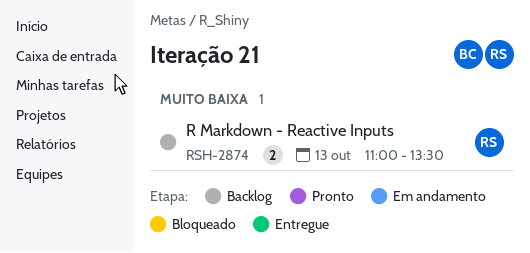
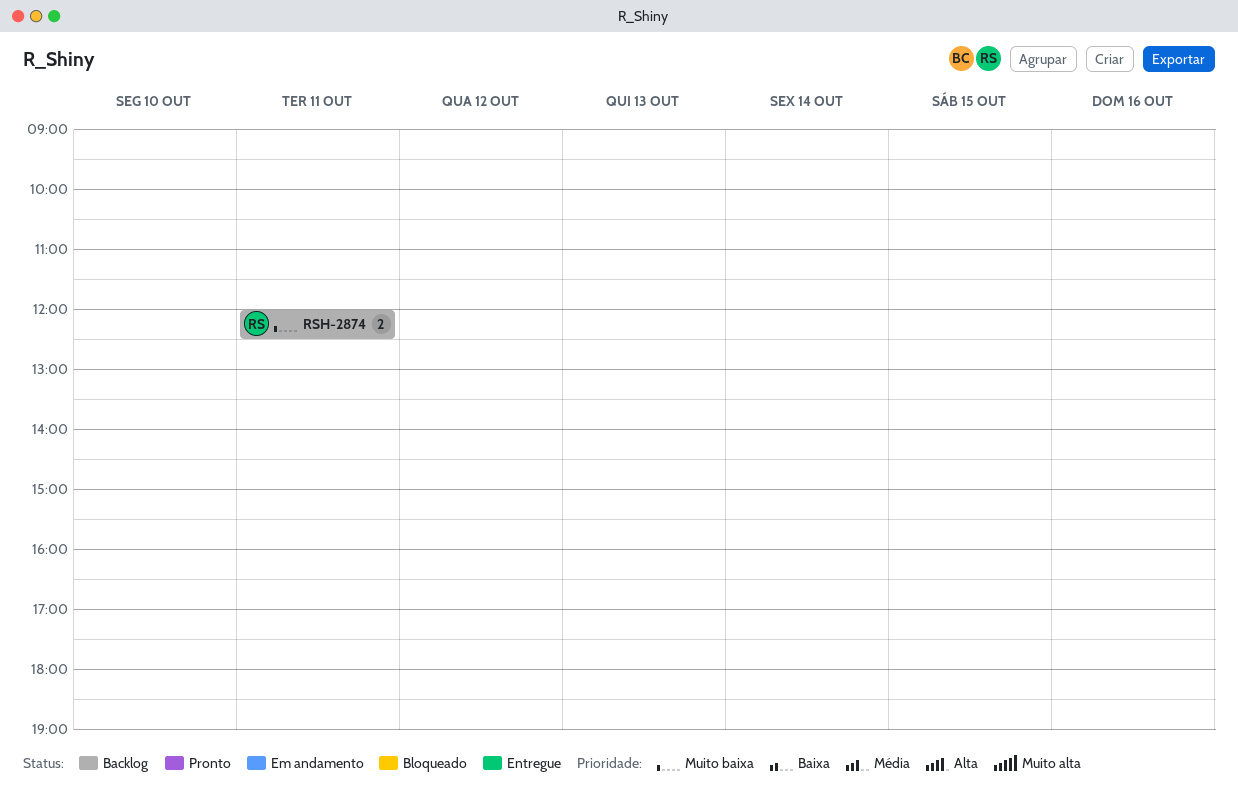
RSH-2874, day: Oct 13 -> Oct 11
RSH-2874, begins: 11:00 -> 12:00
RSH-2874, ends: 13:30 -> 12:30

